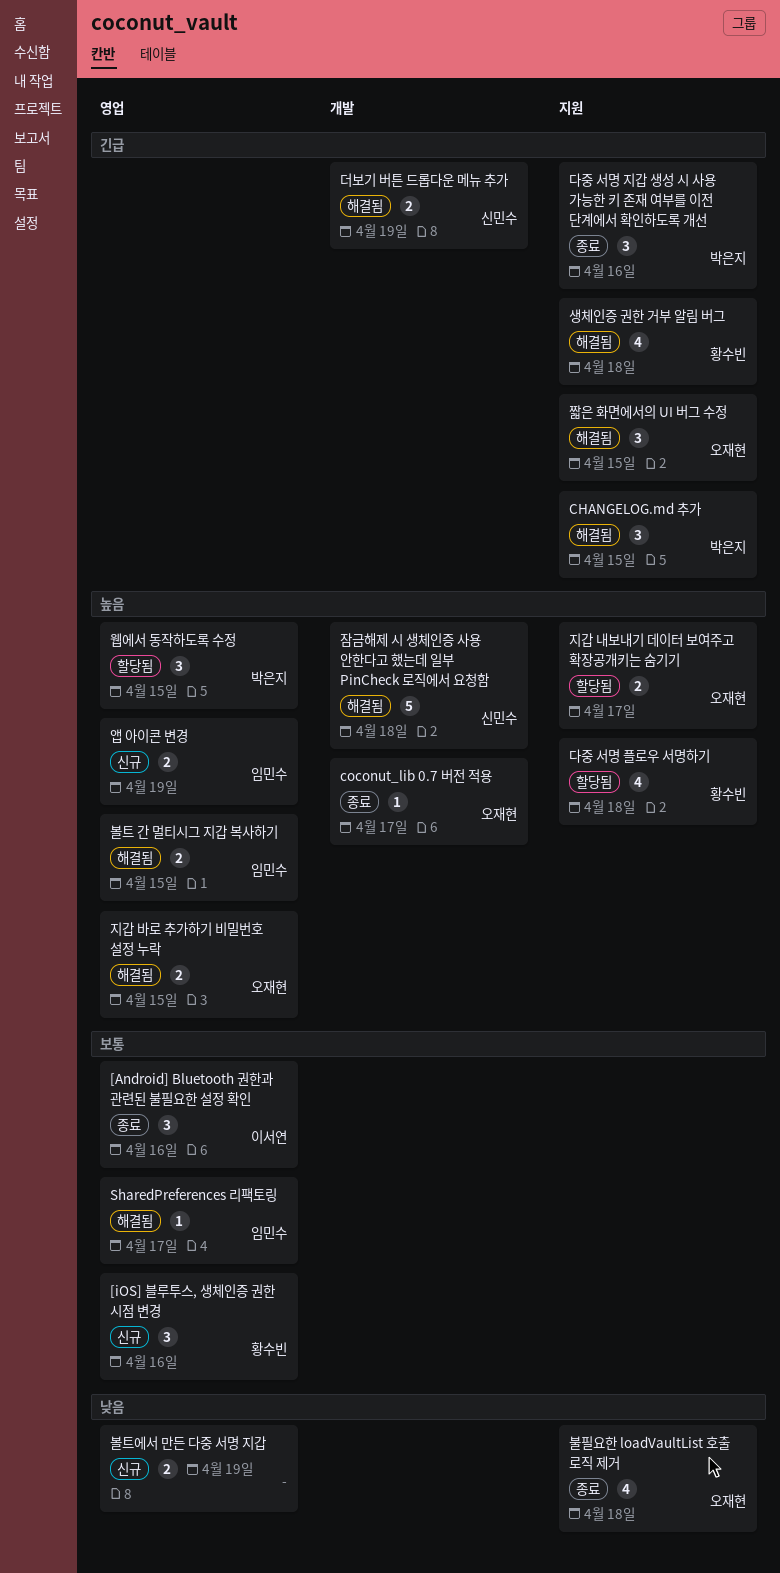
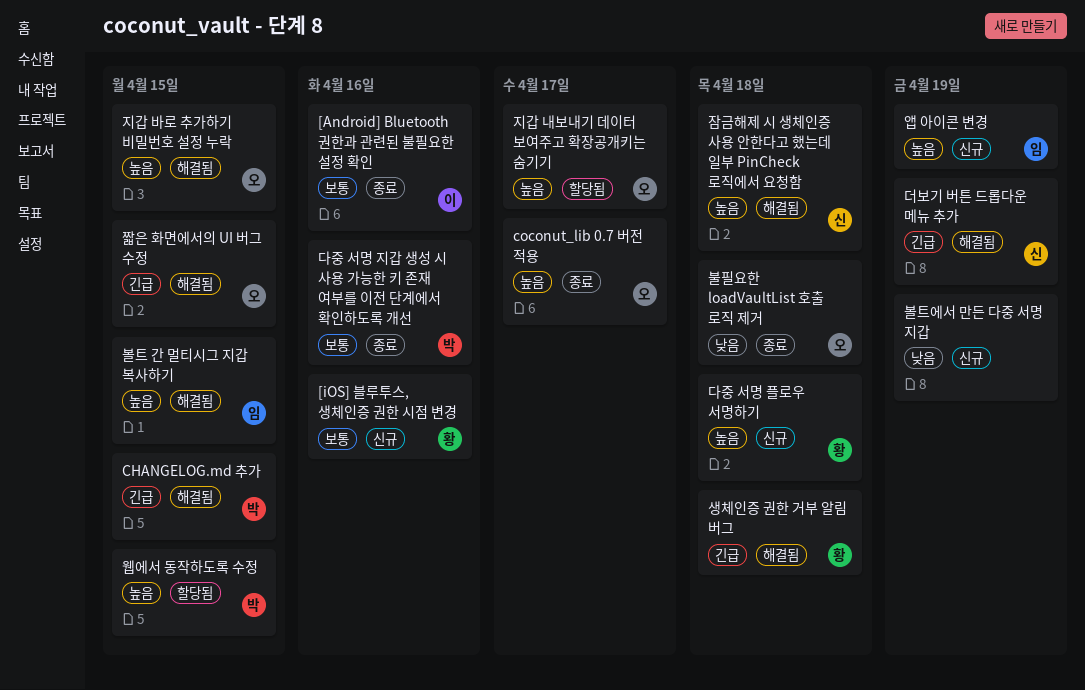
SharedPreferences 리팩토링: present -> none
다중 서명 지갑 생성 시 사용 가능한 키 존재 여부를 이전 단계에서 확인하도록 개선, priority: 긴급 -> 보통
다중 서명 플로우 서명하기, status: 할당됨 -> 신규

